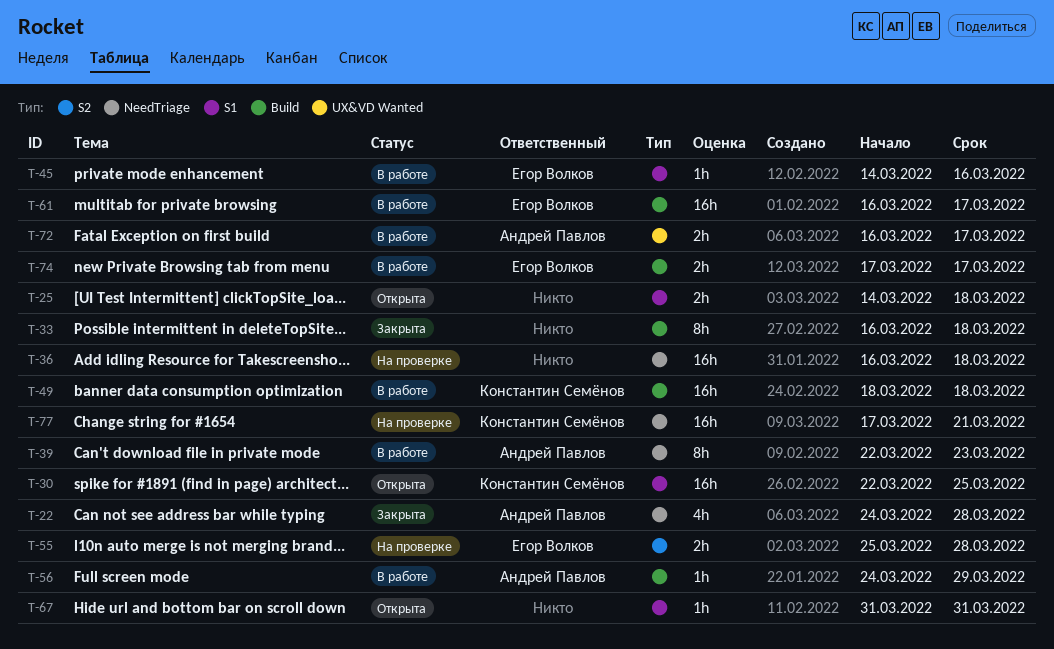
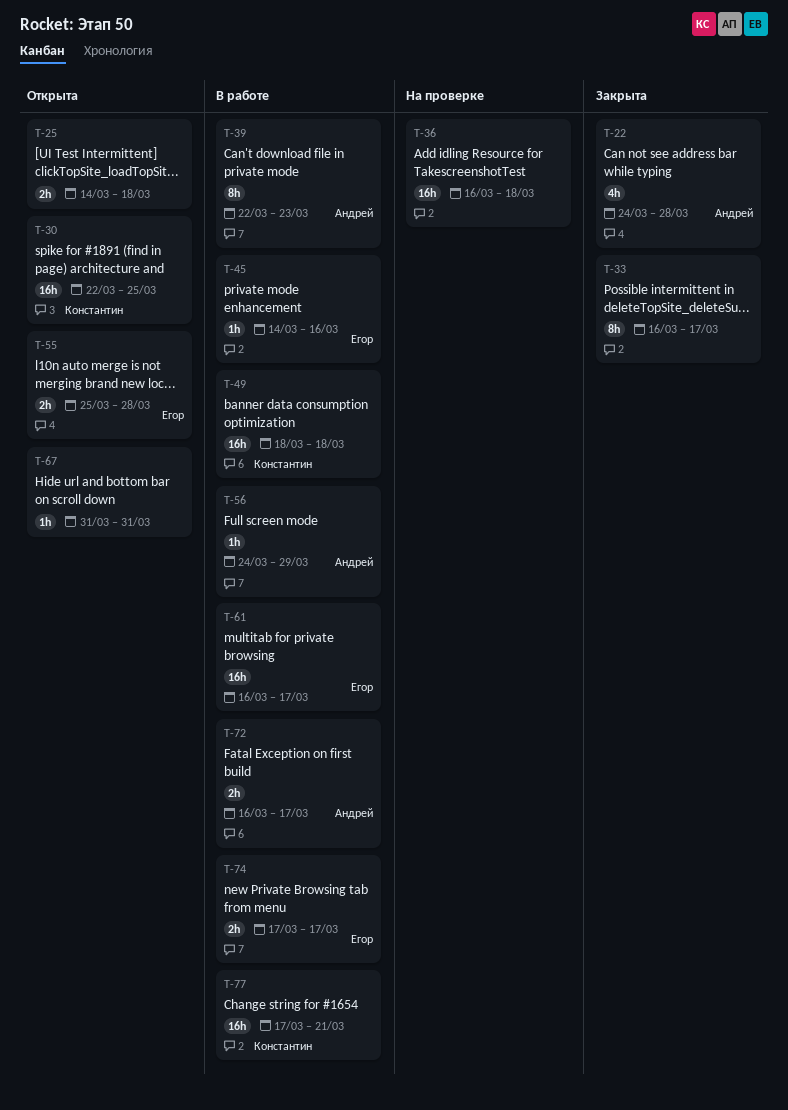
T-33, due: Mar 18 -> Mar 17
T-55, status: На проверке -> Открыта
T-77, status: На проверке -> В работе

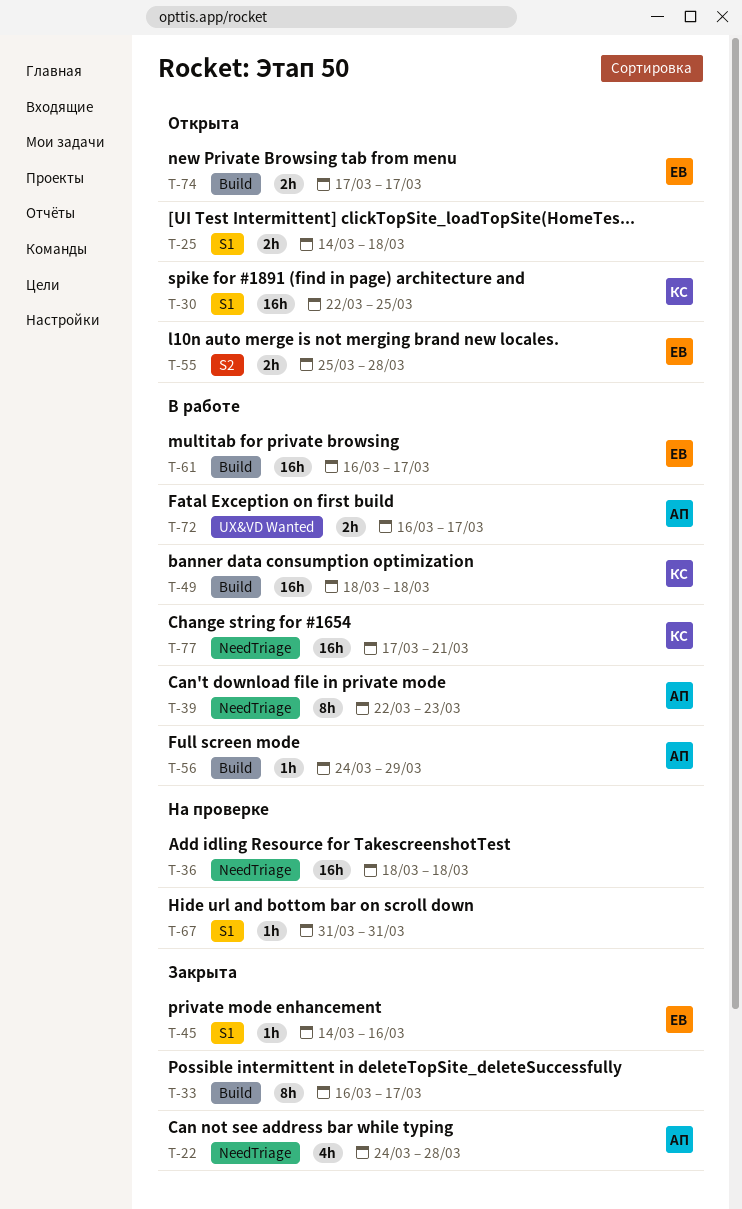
T-36, start: Mar 16 -> Mar 18
T-45, status: В работе -> Закрыта
T-67, status: Открыта -> На проверке
T-74, status: В работе -> Открыта

